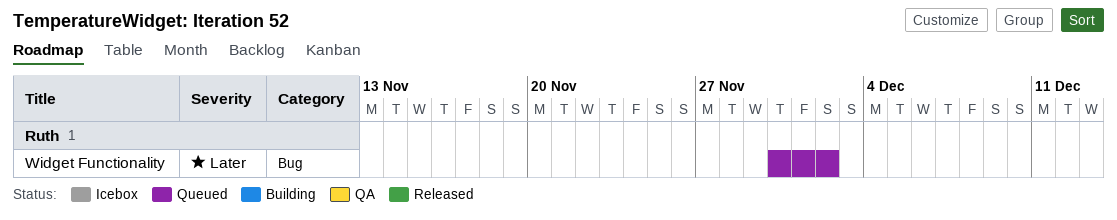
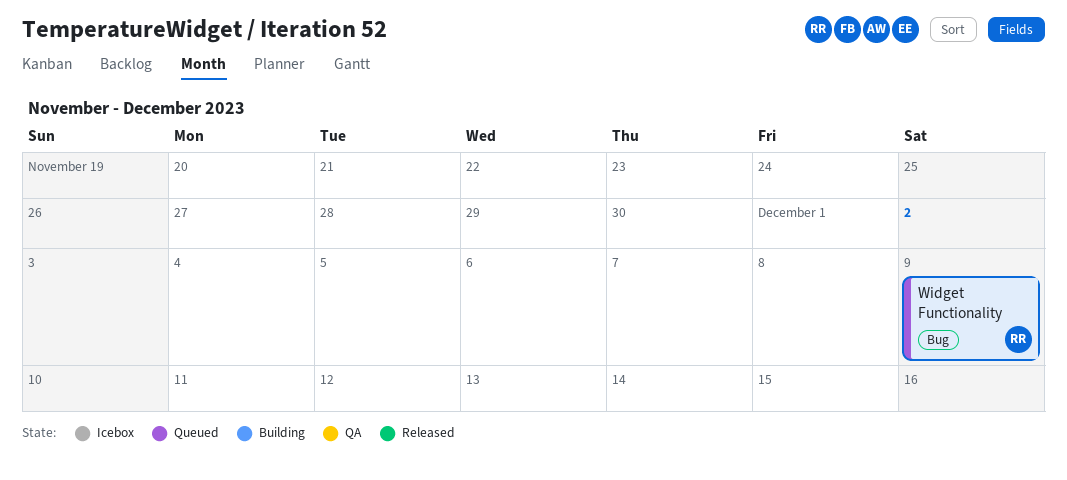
Widget Functionality, due: Dec 2 -> Dec 9

